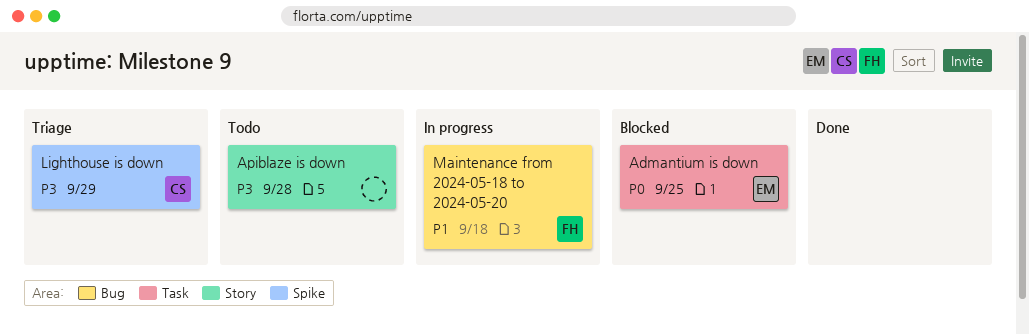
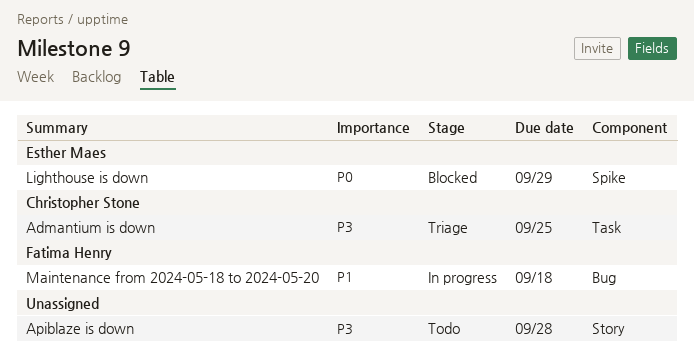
Admantium is down, status: Blocked -> Triage
Admantium is down, owner: Esther Maes -> Christopher Stone
Admantium is down, priority: P0 -> P3
Lighthouse is down, status: Triage -> Blocked
Lighthouse is down, owner: Christopher Stone -> Esther Maes
Lighthouse is down, priority: P3 -> P0

